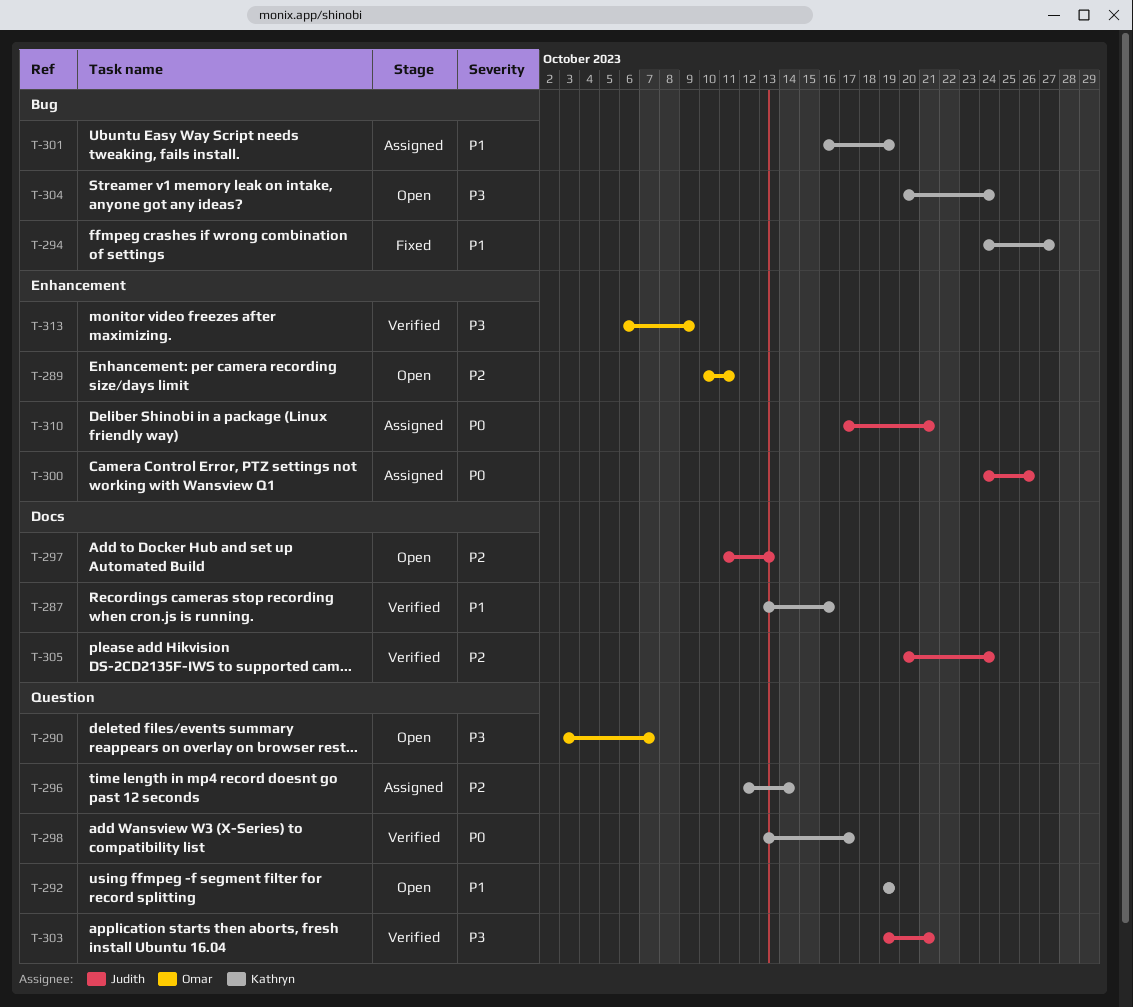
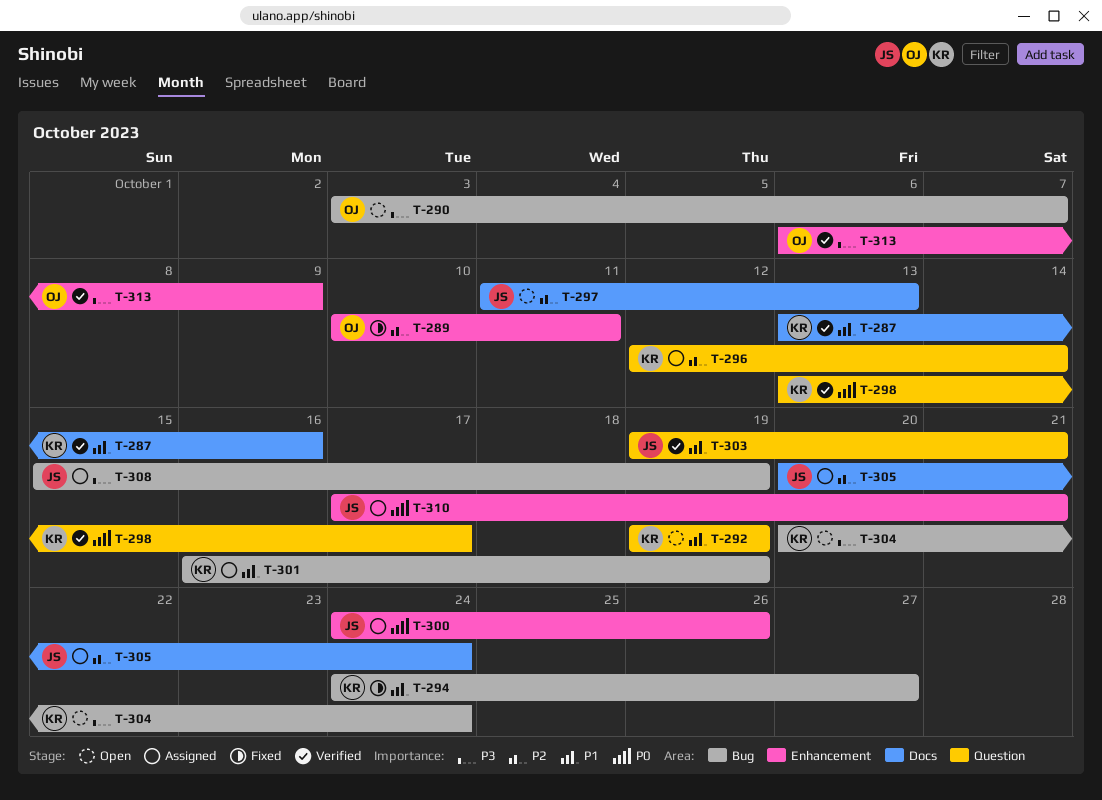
T-289, status: Open -> Fixed
T-290, label: Question -> Bug
T-303, priority: P3 -> P1
T-305, status: Verified -> Assigned
T-308: none -> present

